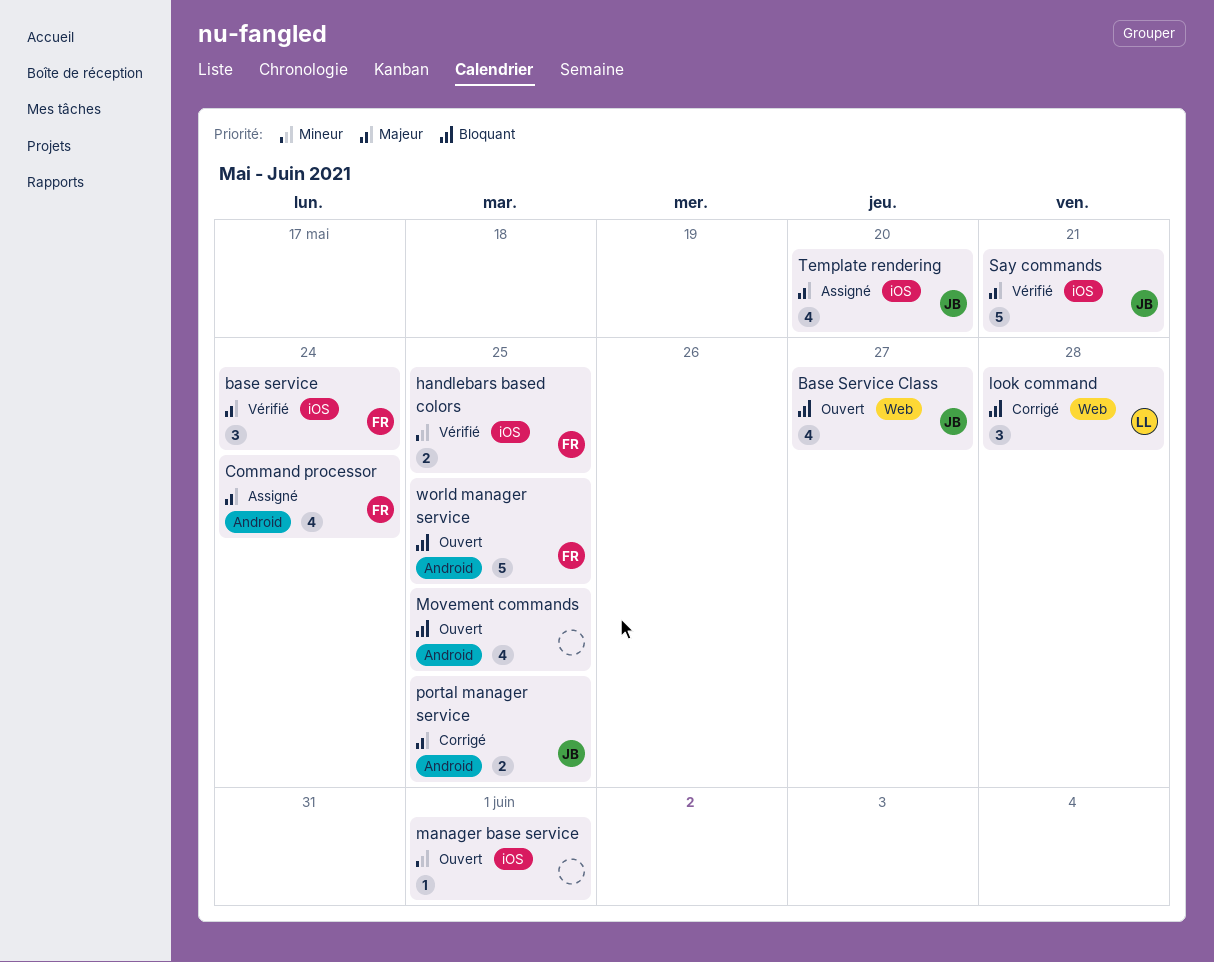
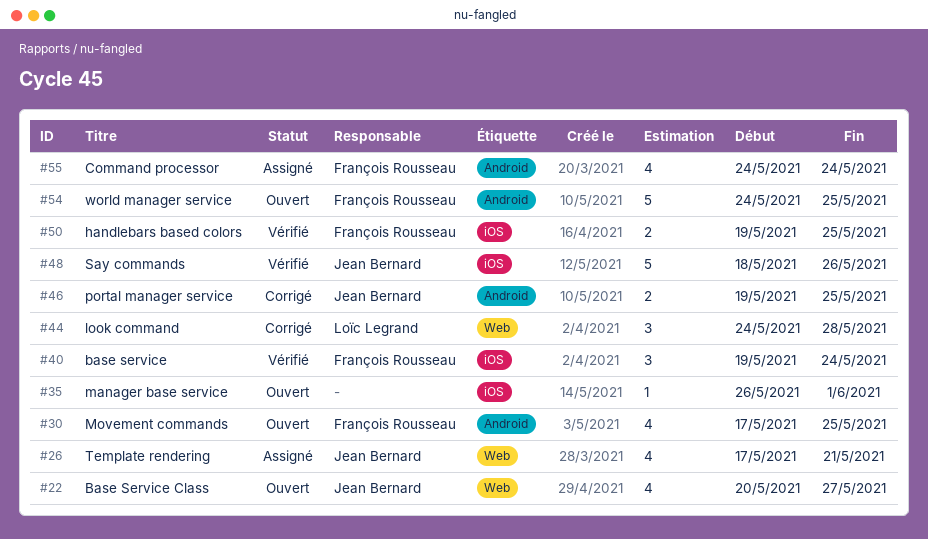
Movement commands, owner: none -> François Rousseau
Say commands, due: May 21 -> May 26
Template rendering, label: iOS -> Web
Template rendering, due: May 20 -> May 21

